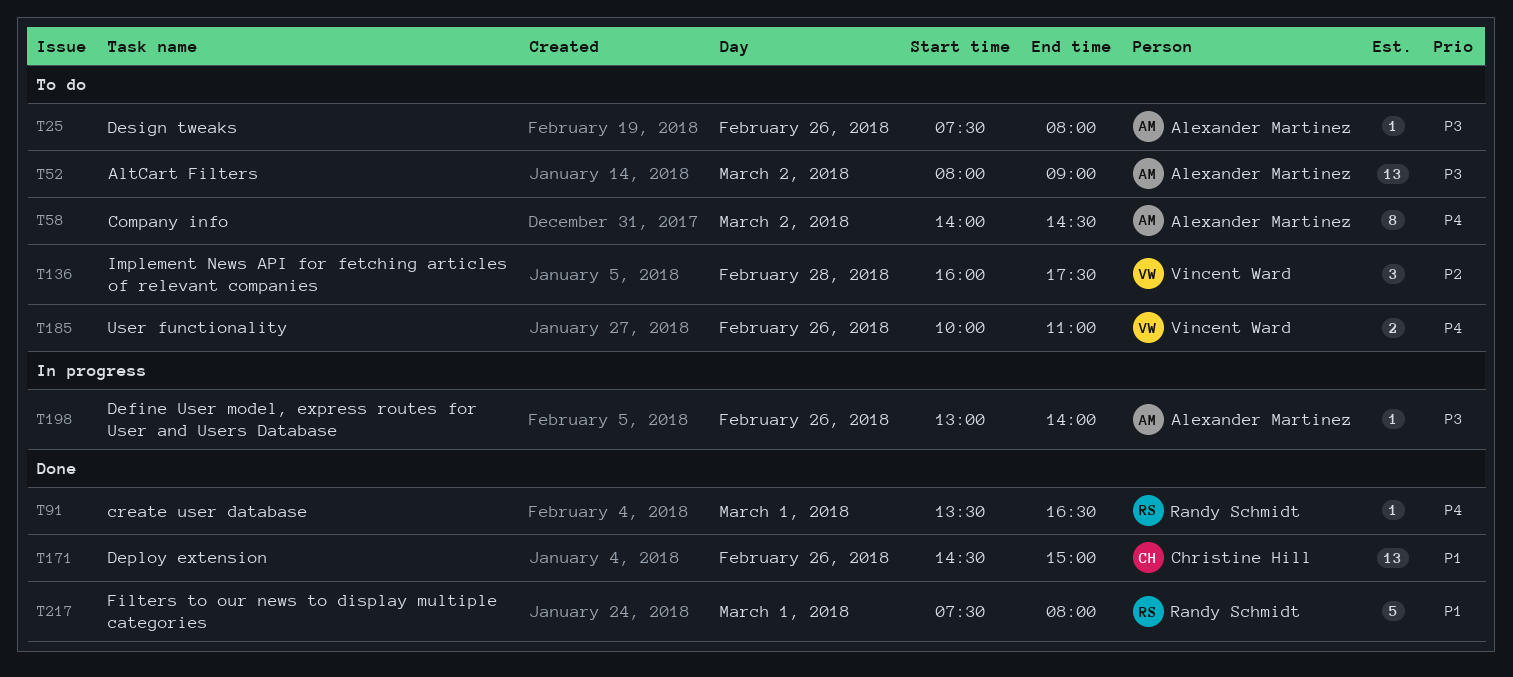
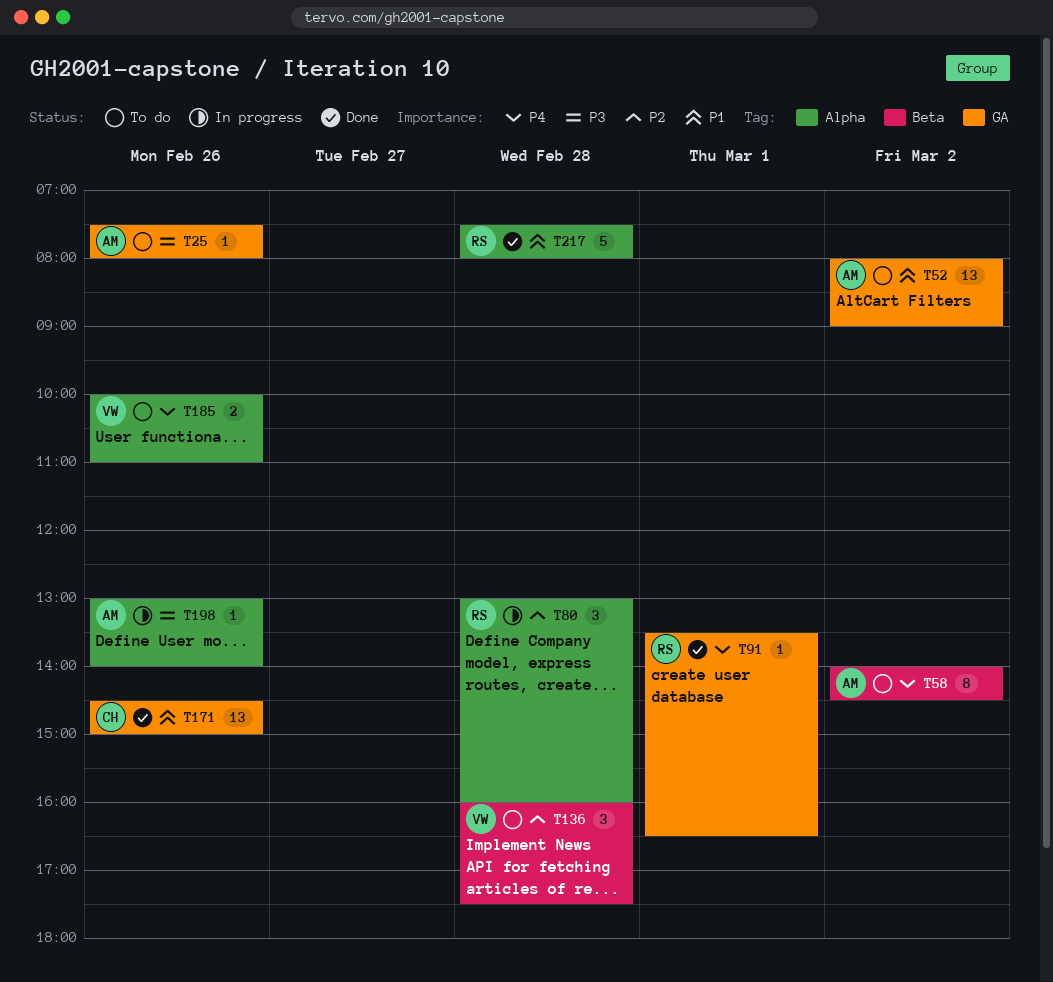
T52, priority: P3 -> P1
T80: none -> present
T217, day: Mar 1 -> Feb 28

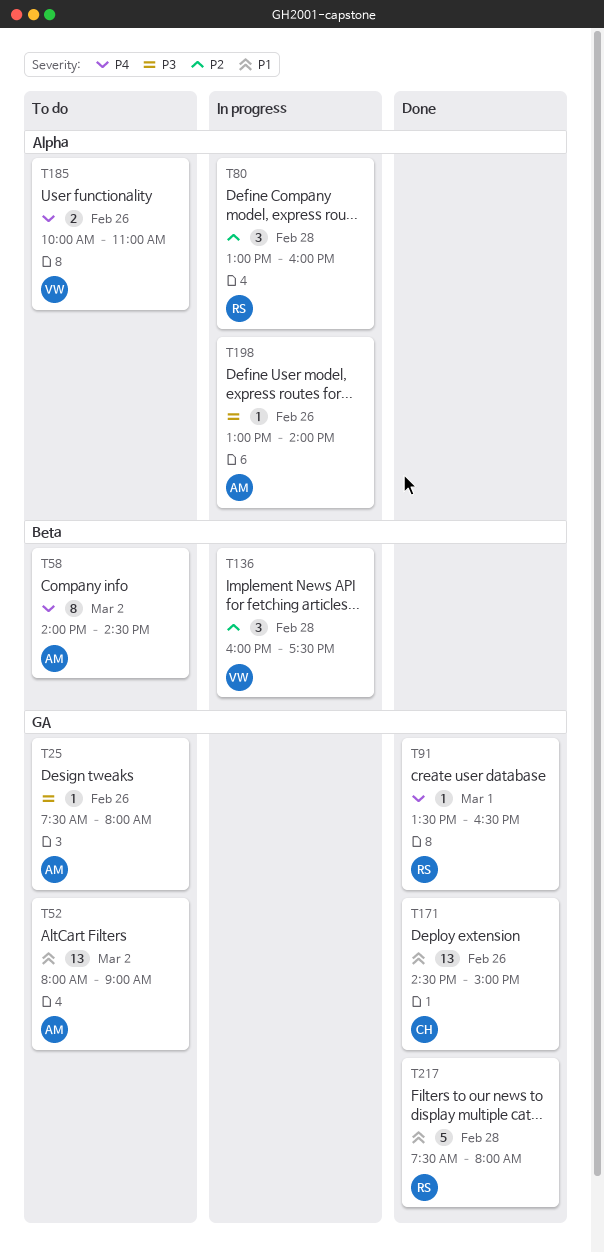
T136, status: To do -> In progress
T217, label: Alpha -> GA

